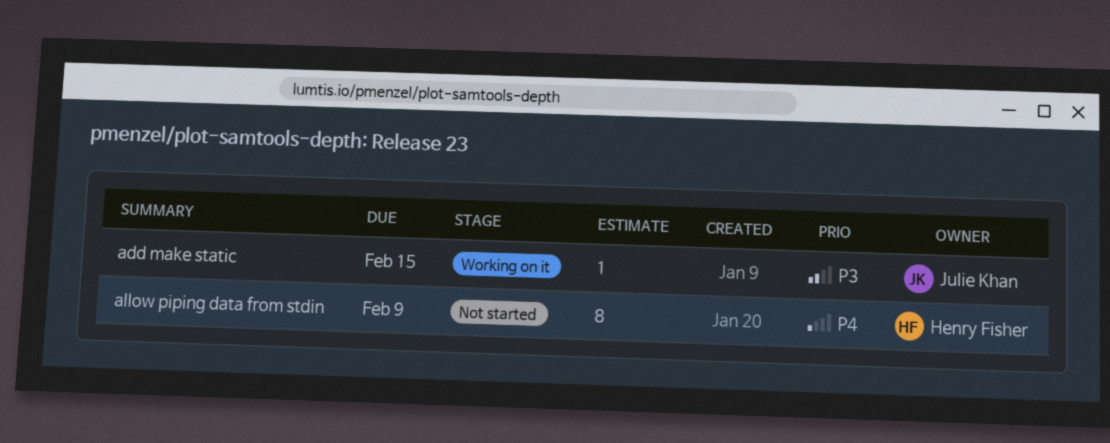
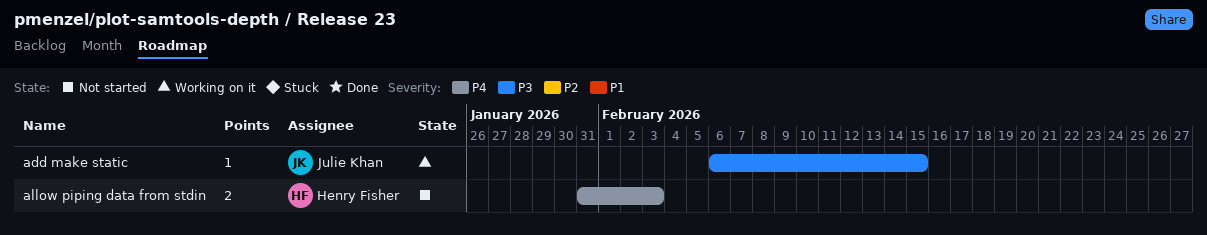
allow piping data from stdin, estimate: 8 -> 2
allow piping data from stdin, due: Feb 9 -> Feb 3

